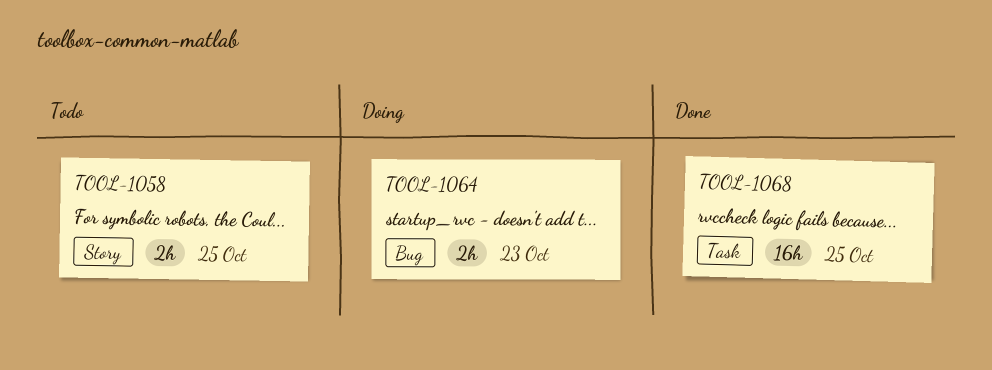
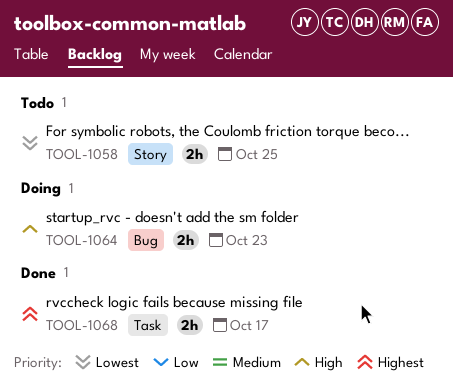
TOOL-1068, estimate: 16h -> 2h
TOOL-1068, due: Oct 25 -> Oct 17

